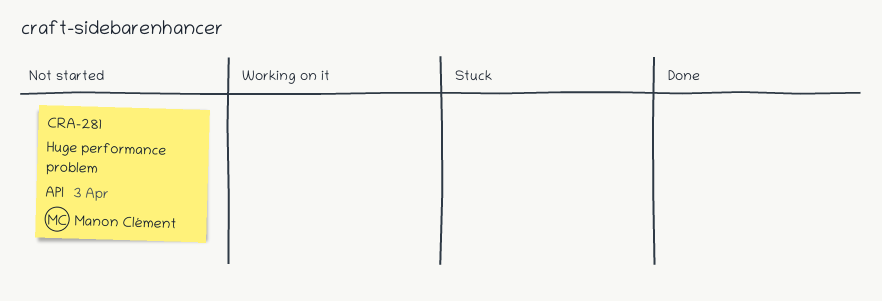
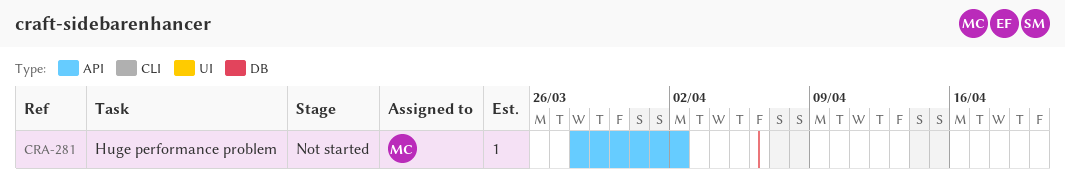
CRA-281, due: Apr 3 -> Apr 2

